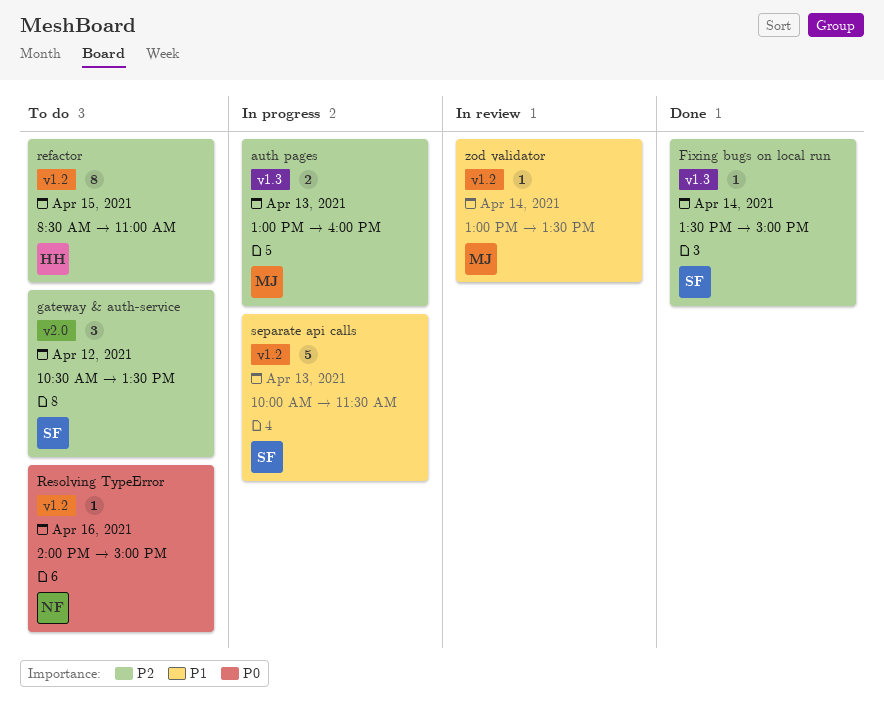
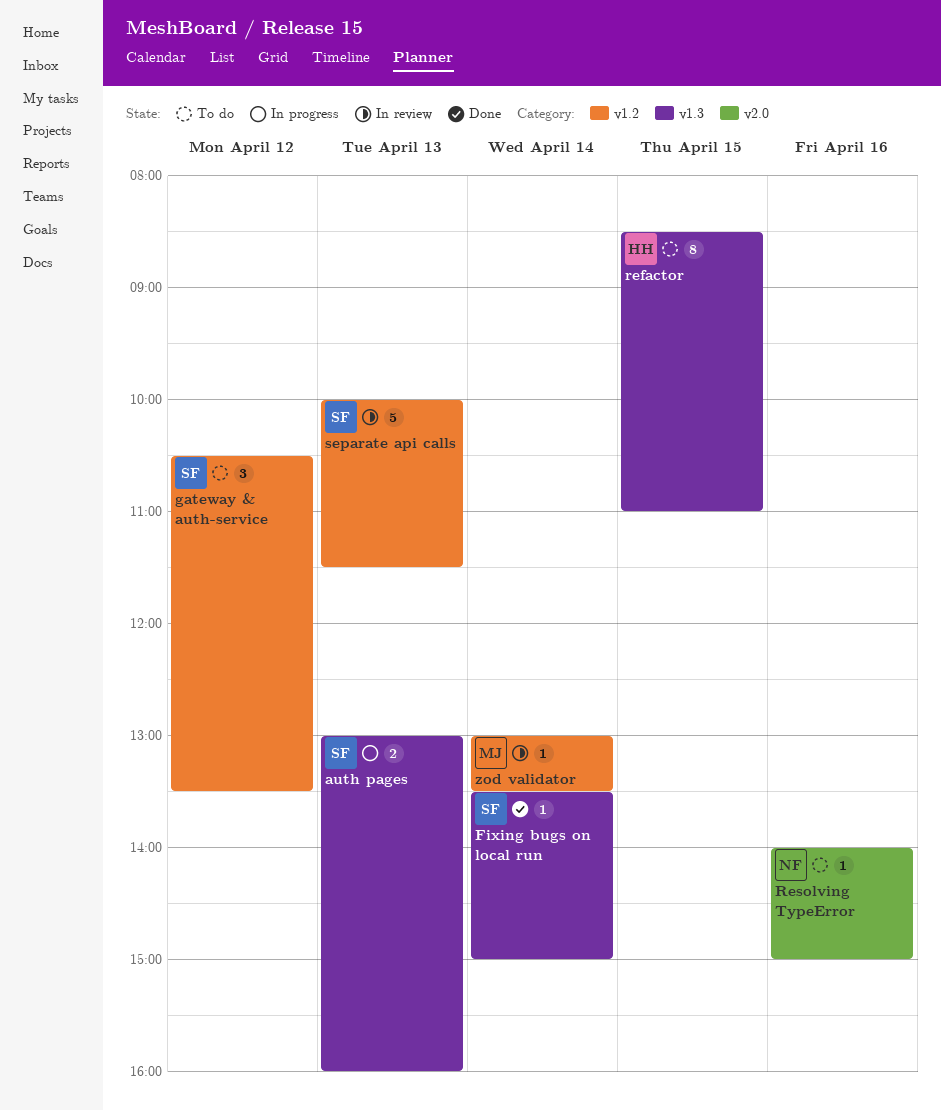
auth pages, owner: MJ -> SF
gateway & auth-service, label: v2.0 -> v1.2
refactor, label: v1.2 -> v1.3
Resolving TypeError, label: v1.2 -> v2.0
separate api calls, status: In progress -> In review

